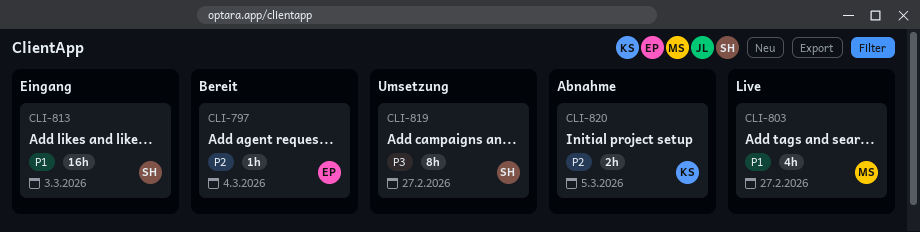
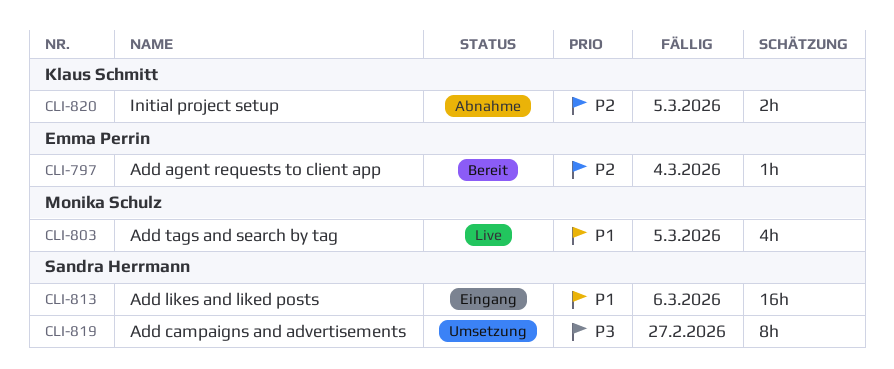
CLI-803, due: Feb 27 -> Mar 5
CLI-813, due: Mar 3 -> Mar 6

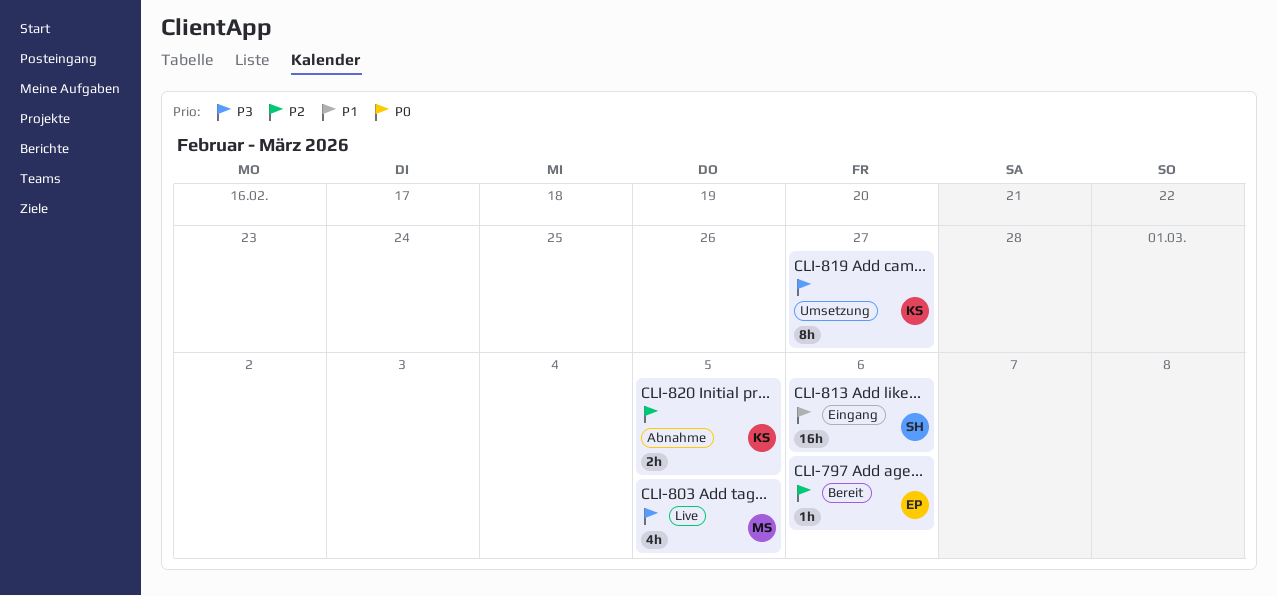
CLI-797, due: Mar 4 -> Mar 6
CLI-803, priority: P1 -> P3
CLI-819, owner: Sandra Herrmann -> Klaus Schmitt

